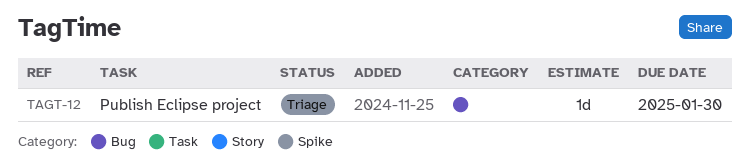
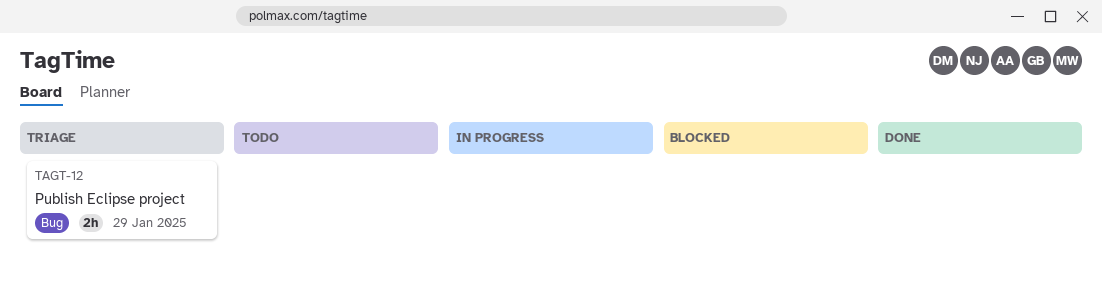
TAGT-12, estimate: 1d -> 2h
TAGT-12, due: Jan 30 -> Jan 29

